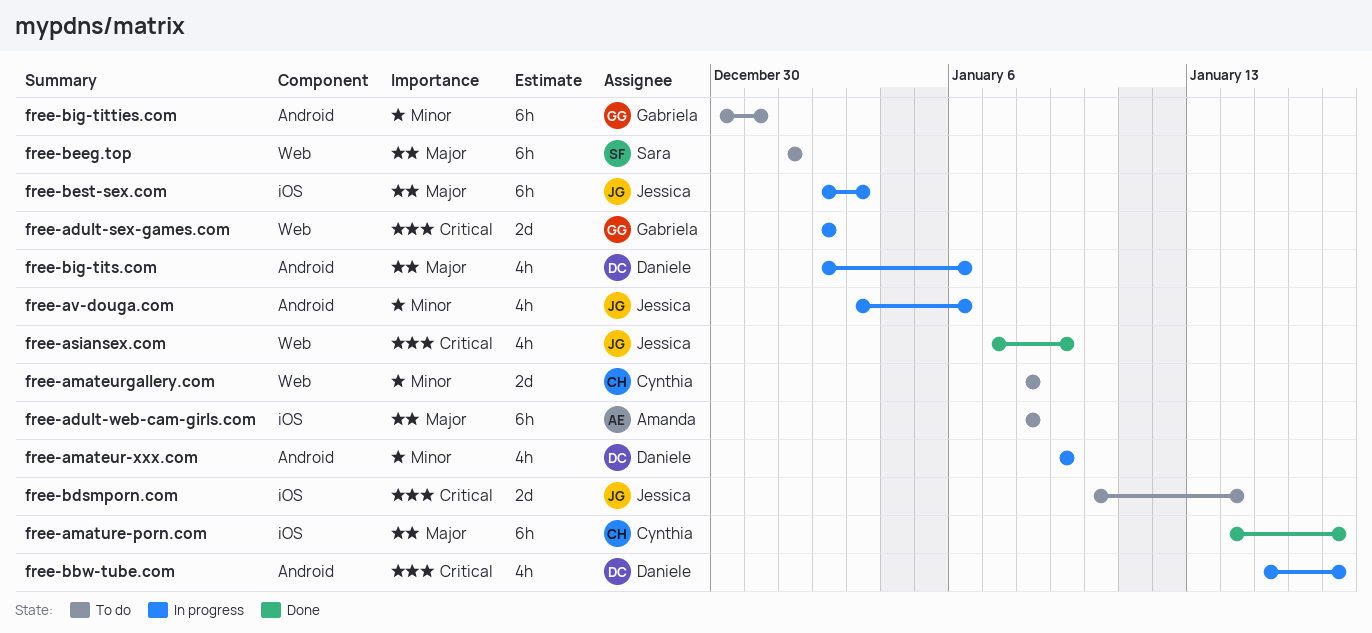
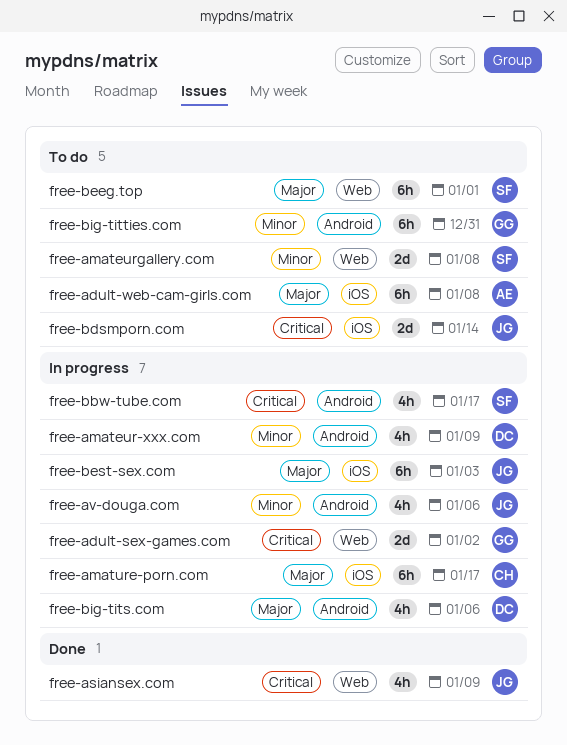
free-amateurgallery.com, owner: Cynthia -> Sara
free-amature-porn.com, status: Done -> In progress
free-bbw-tube.com, owner: Daniele -> Sara

